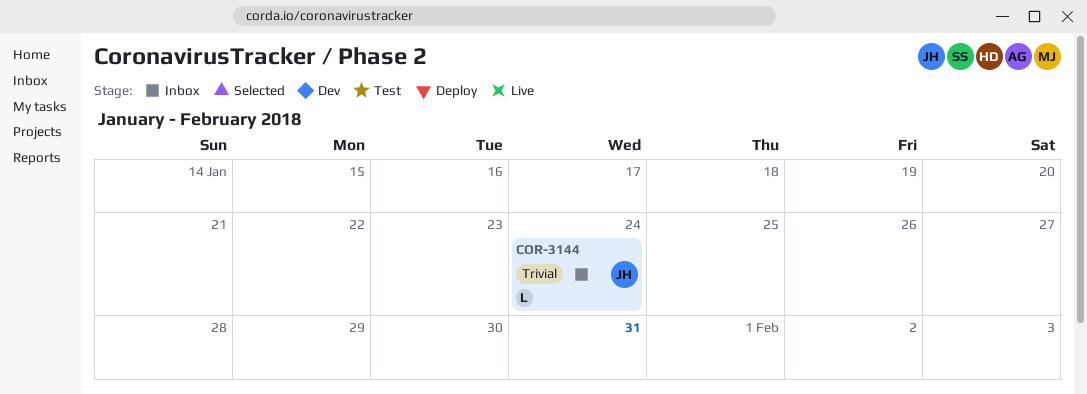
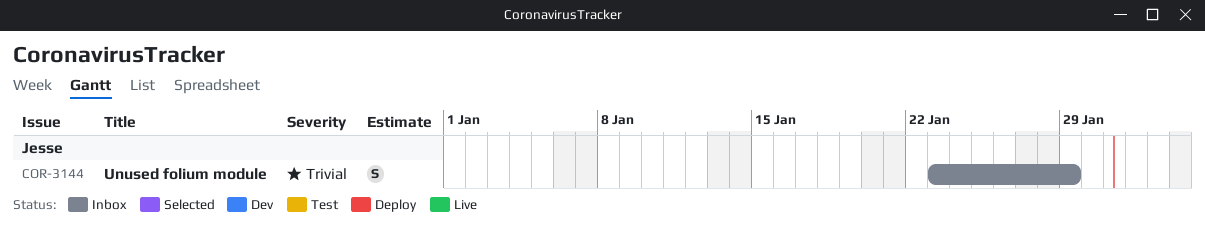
COR-3144, estimate: L -> S
COR-3144, due: Jan 24 -> Jan 29

